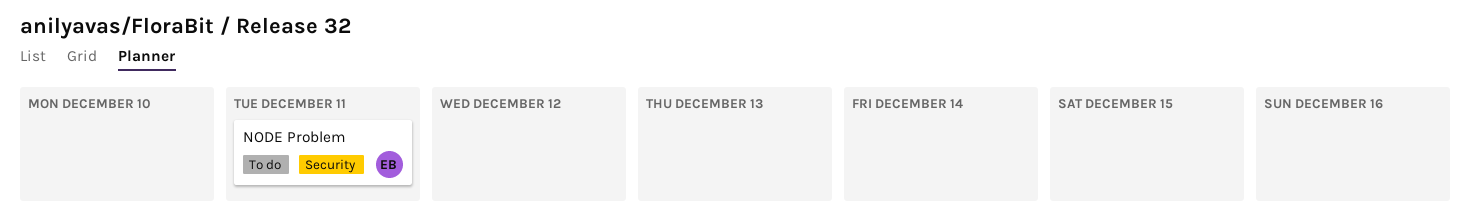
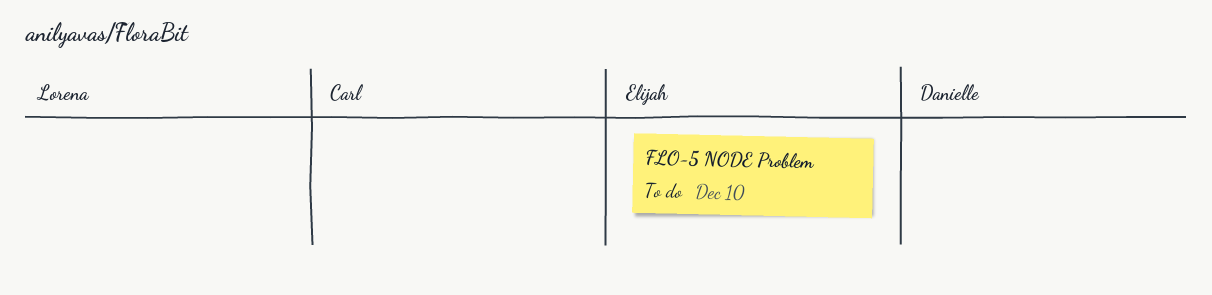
NODE Problem, due: Dec 11 -> Dec 10

